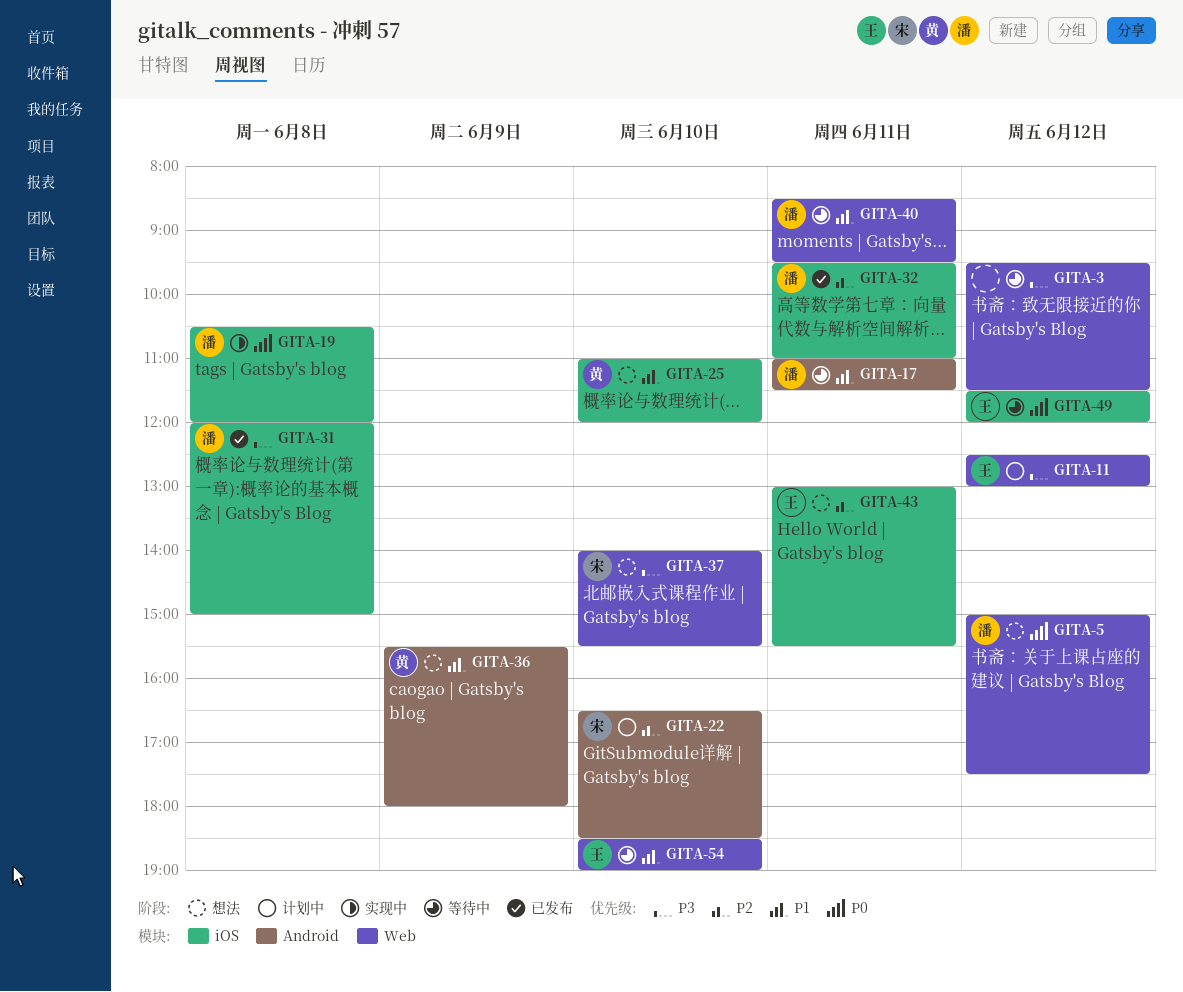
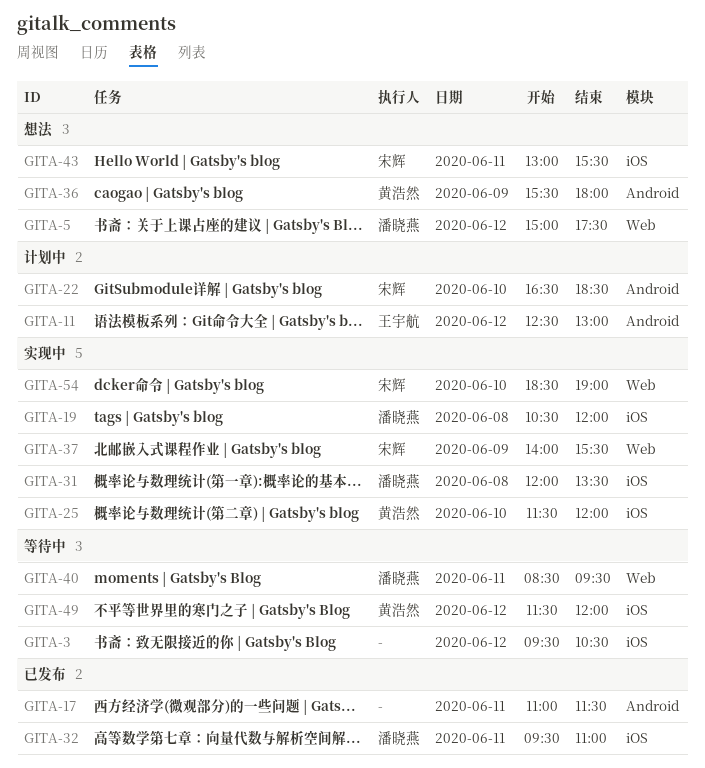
GITA-3, label: Web -> iOS
GITA-3, ends: 11:30 -> 10:30
GITA-11, label: Web -> Android
GITA-17, status: 等待中 -> 已发布
GITA-17, owner: 潘晓燕 -> none
GITA-25, status: 想法 -> 实现中
GITA-25, begins: 11:00 -> 11:30
GITA-31, status: 已发布 -> 实现中
GITA-31, ends: 15:00 -> 13:30
GITA-37, status: 想法 -> 实现中
GITA-37, day: Jun 10 -> Jun 9
GITA-43, owner: 王宇航 -> 宋辉
GITA-49, owner: 王宇航 -> 黄浩然
GITA-54, status: 等待中 -> 实现中
GITA-54, owner: 王宇航 -> 宋辉

